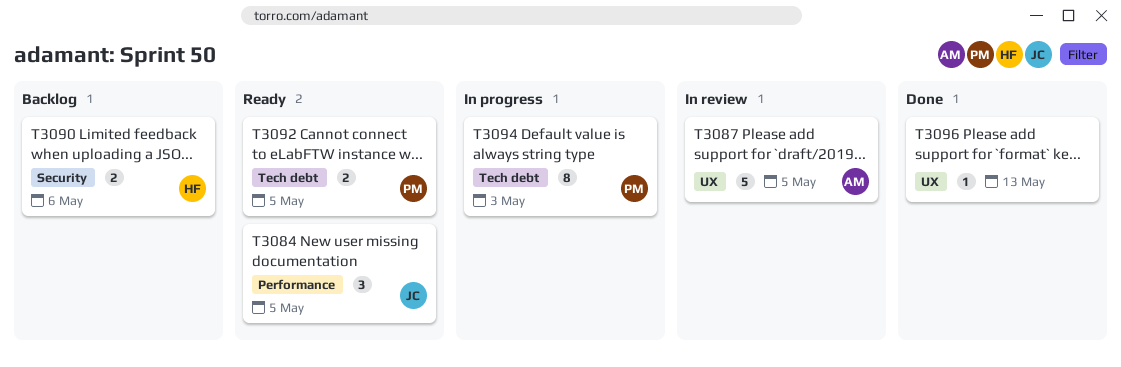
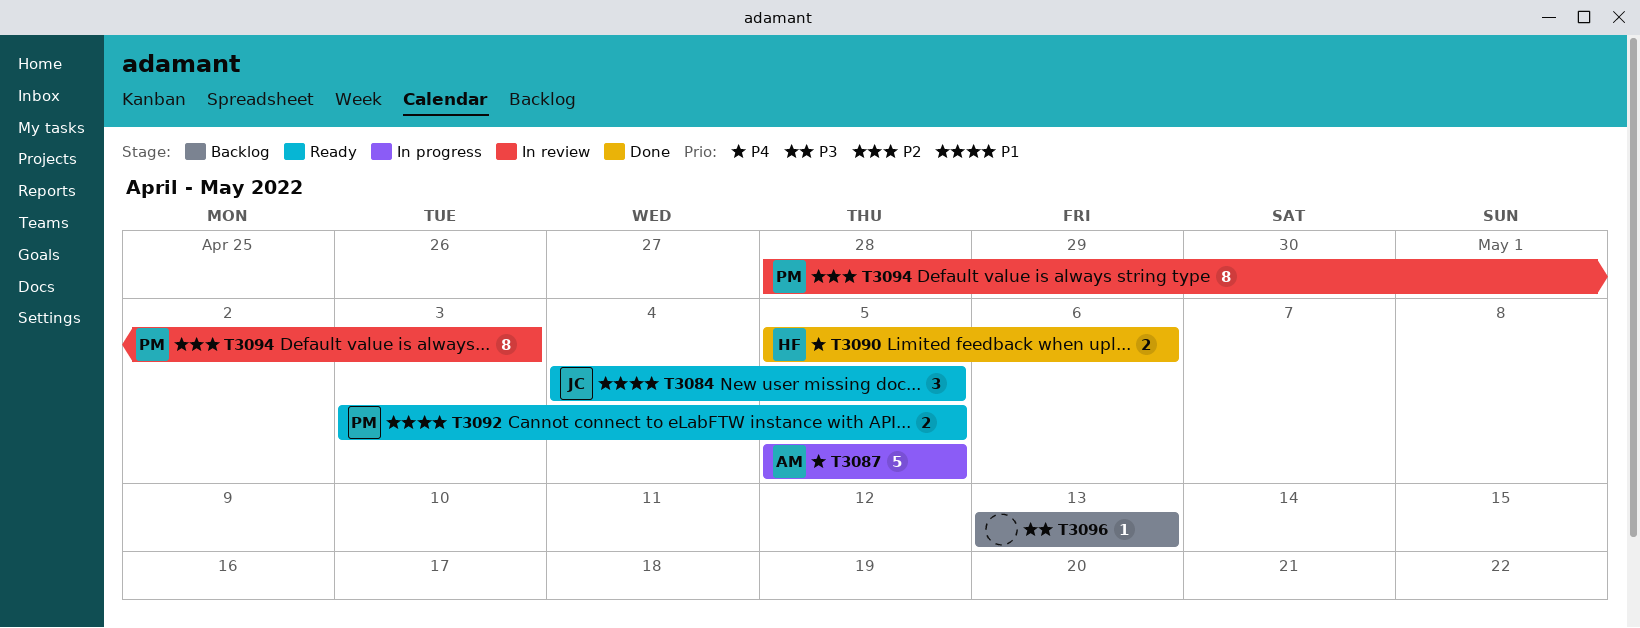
T3087, status: In review -> In progress
T3090, status: Backlog -> Done
T3094, status: In progress -> In review
T3096, status: Done -> Backlog

